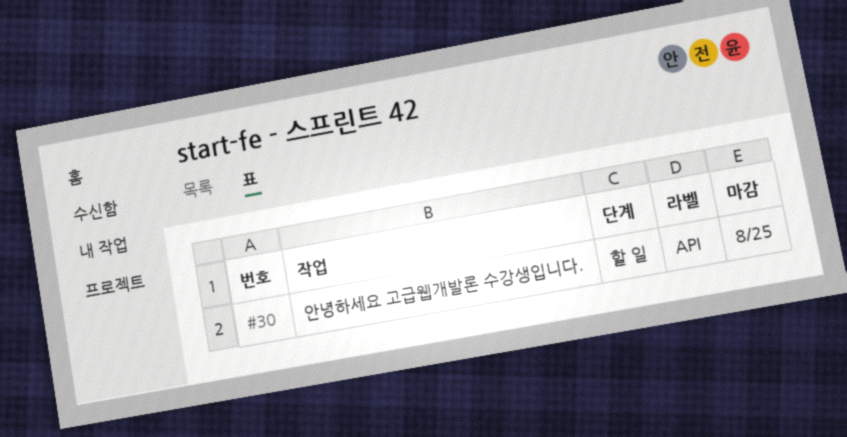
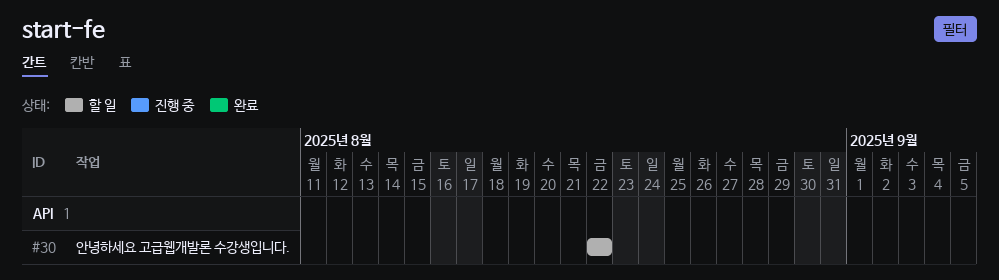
#30, due: Aug 25 -> Aug 22

